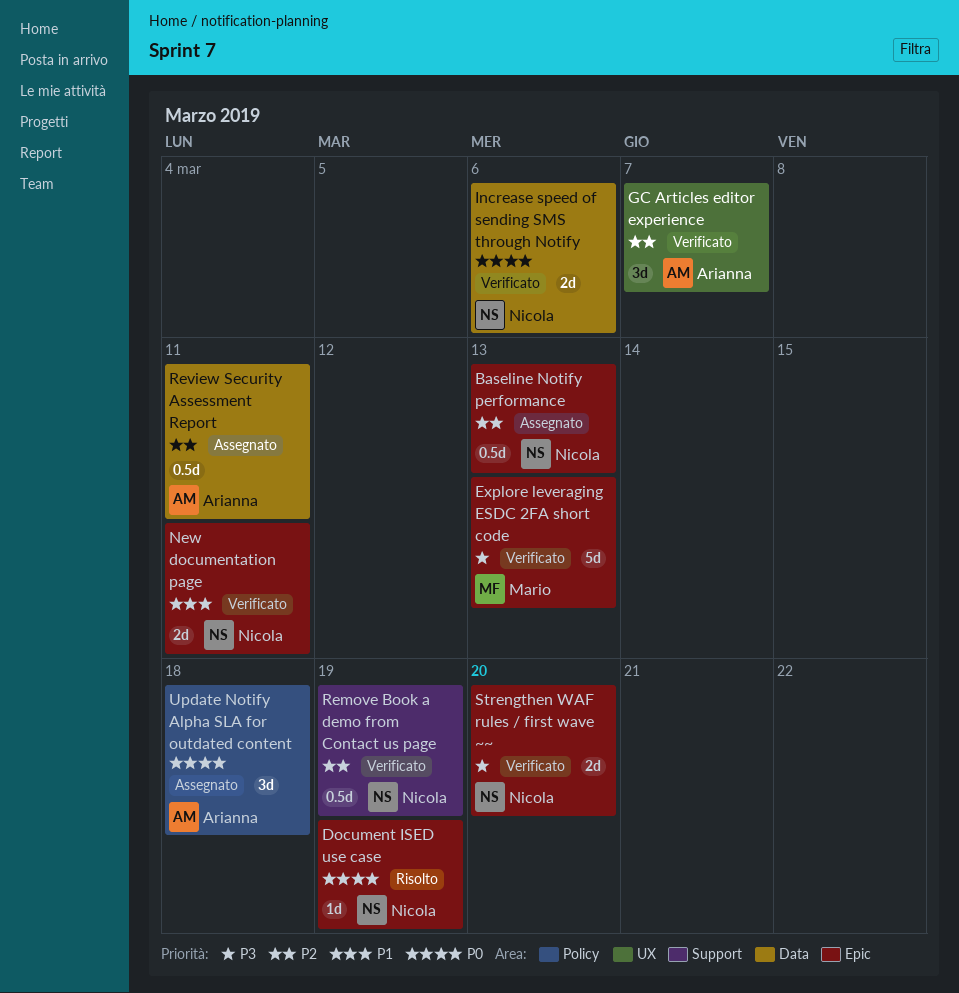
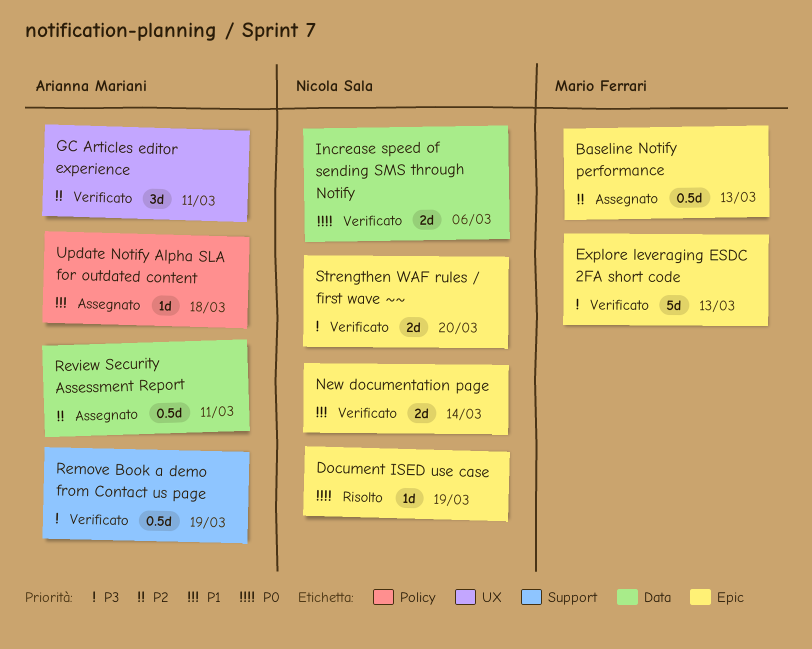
Baseline Notify performance, owner: Nicola Sala -> Mario Ferrari
GC Articles editor experience, due: Mar 7 -> Mar 11
New documentation page, due: Mar 11 -> Mar 14
Remove Book a demo from Contact us page, owner: Nicola Sala -> Arianna Mariani
Remove Book a demo from Contact us page, priority: P2 -> P3
Update Notify Alpha SLA for outdated content, priority: P0 -> P1
Update Notify Alpha SLA for outdated content, estimate: 3d -> 1d

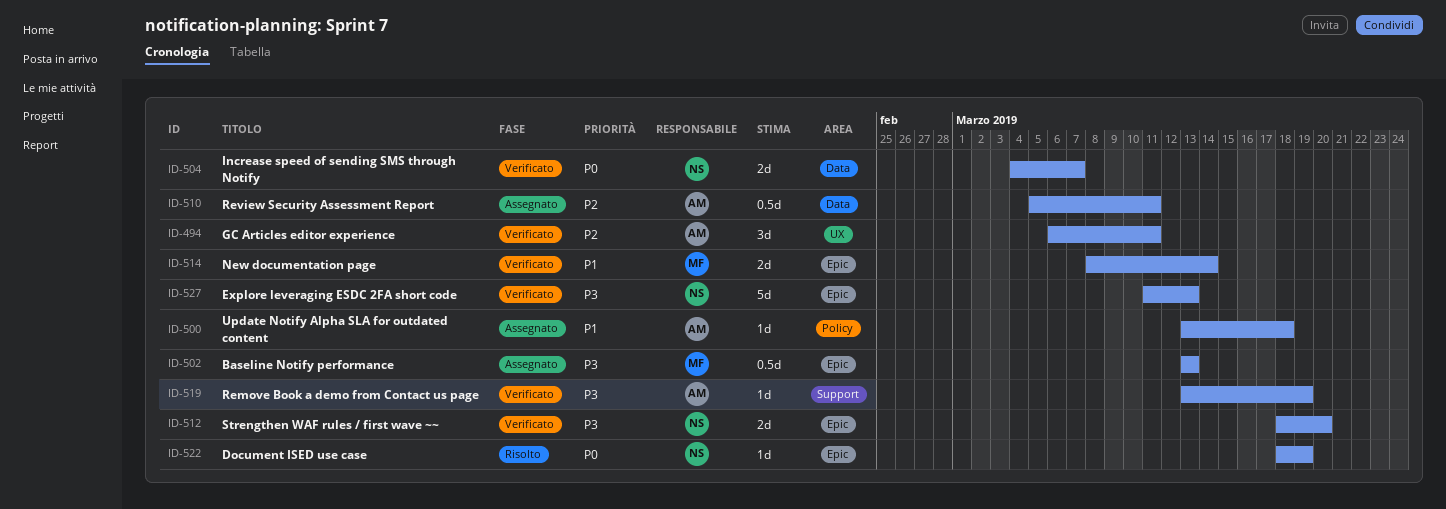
Baseline Notify performance, priority: P2 -> P3
Explore leveraging ESDC 2FA short code, owner: Mario Ferrari -> Nicola Sala
Increase speed of sending SMS through Notify, due: Mar 6 -> Mar 7
New documentation page, owner: Nicola Sala -> Mario Ferrari
Remove Book a demo from Contact us page, estimate: 0.5d -> 1d

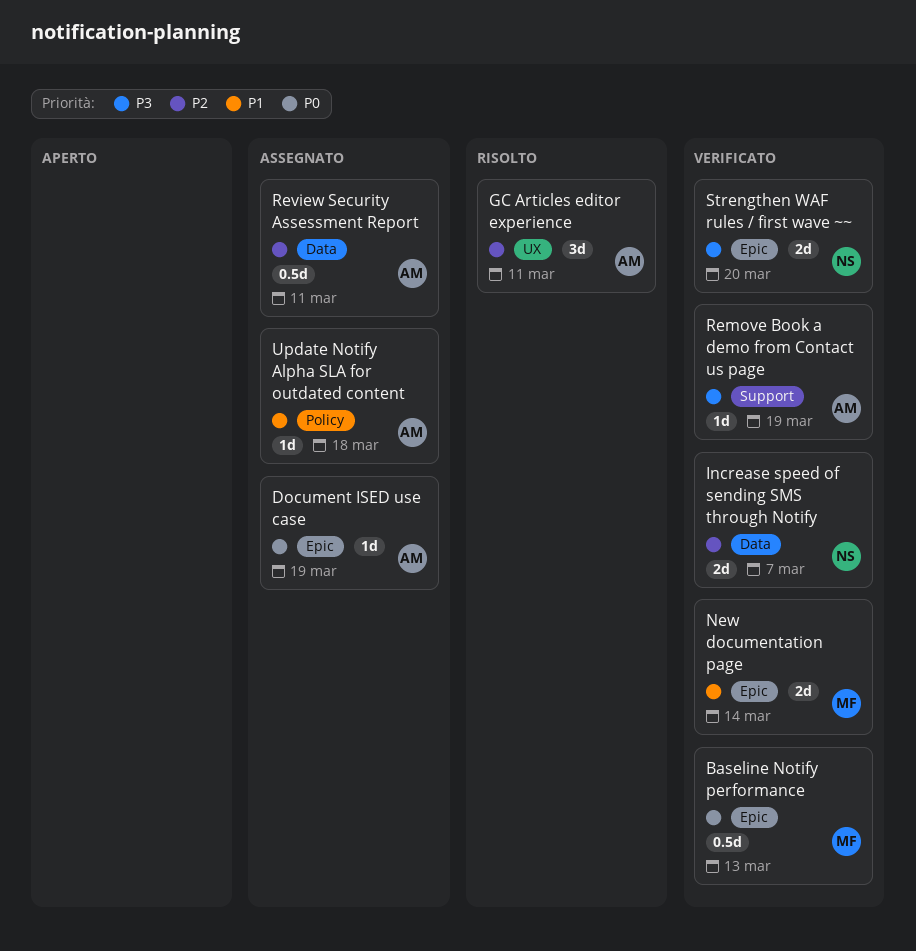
Baseline Notify performance, status: Assegnato -> Verificato
Baseline Notify performance, priority: P3 -> P0
Document ISED use case, status: Risolto -> Assegnato
Document ISED use case, owner: NS -> AM
Explore leveraging ESDC 2FA short code: present -> none
GC Articles editor experience, status: Verificato -> Risolto
Increase speed of sending SMS through Notify, priority: P0 -> P2

